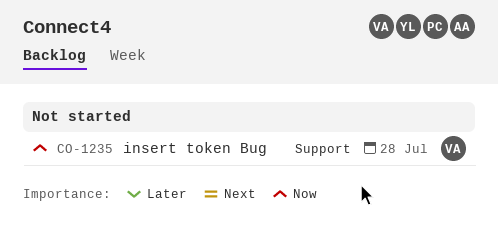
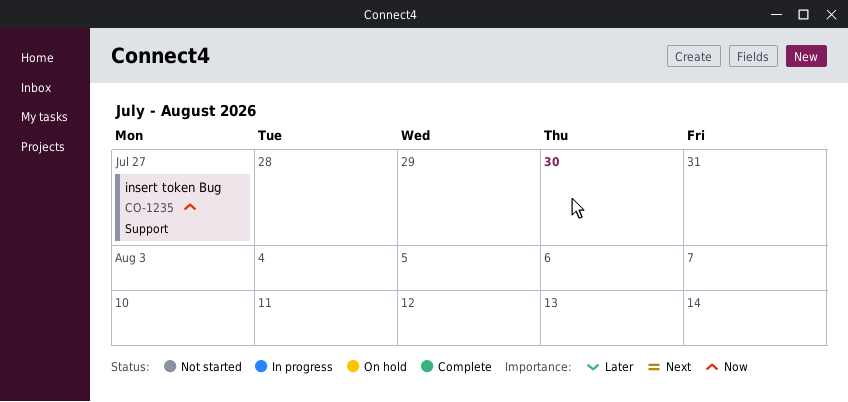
CO-1235, due: Jul 28 -> Jul 27

